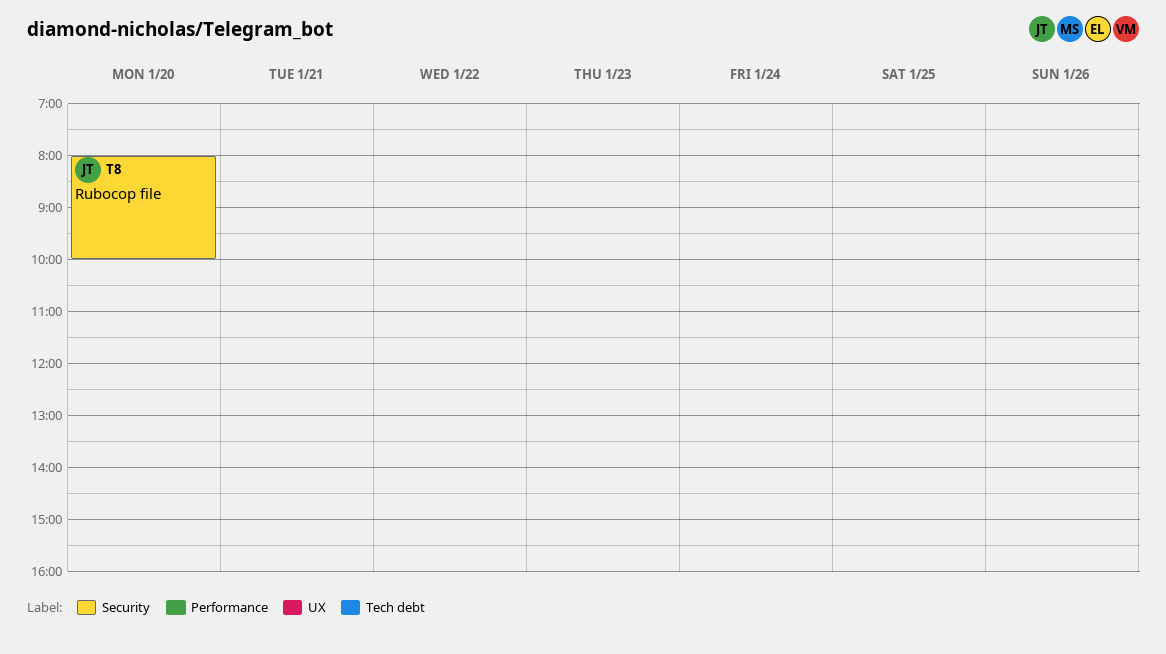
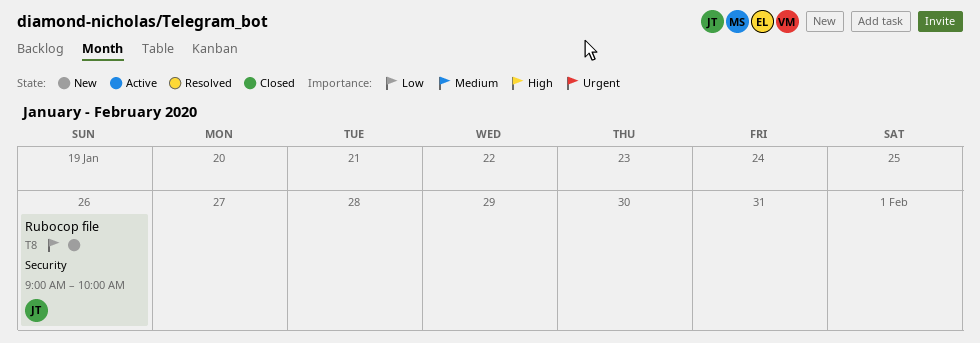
T8, day: Jan 20 -> Jan 26
T8, begins: 08:00 -> 09:00

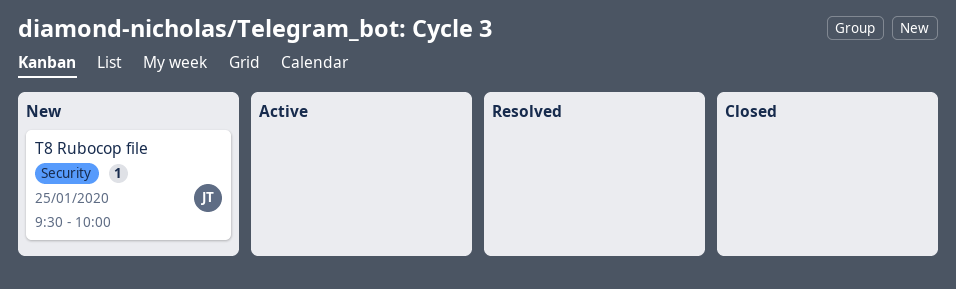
T8, day: Jan 26 -> Jan 25
T8, begins: 09:00 -> 09:30

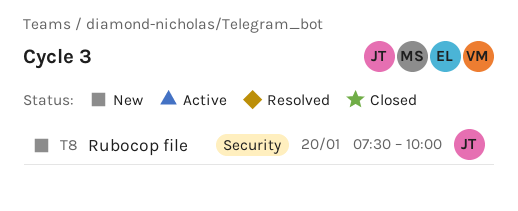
T8, day: Jan 25 -> Jan 20
T8, begins: 09:30 -> 07:30

